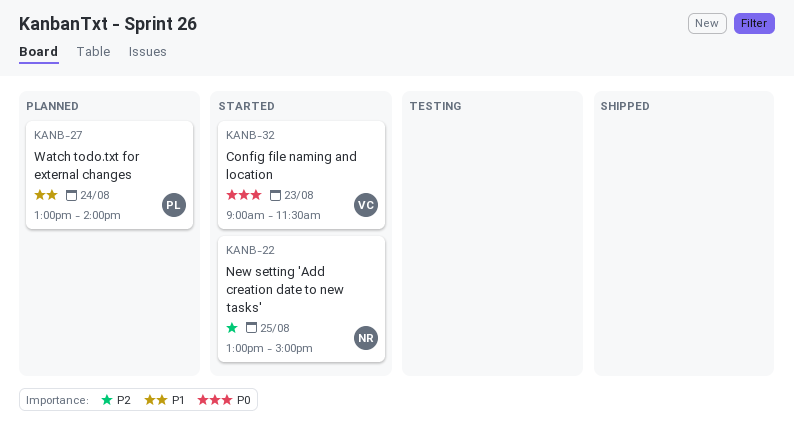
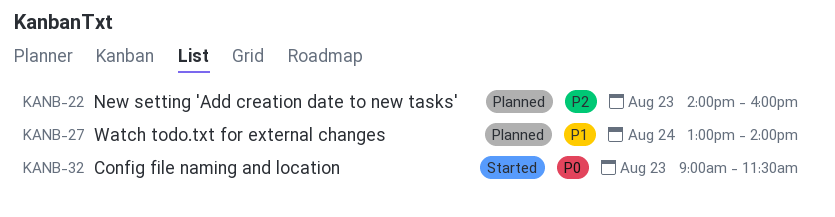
KANB-22, status: Started -> Planned
KANB-22, day: Aug 25 -> Aug 23
KANB-22, begins: 13:00 -> 14:00
KANB-22, ends: 15:00 -> 16:00

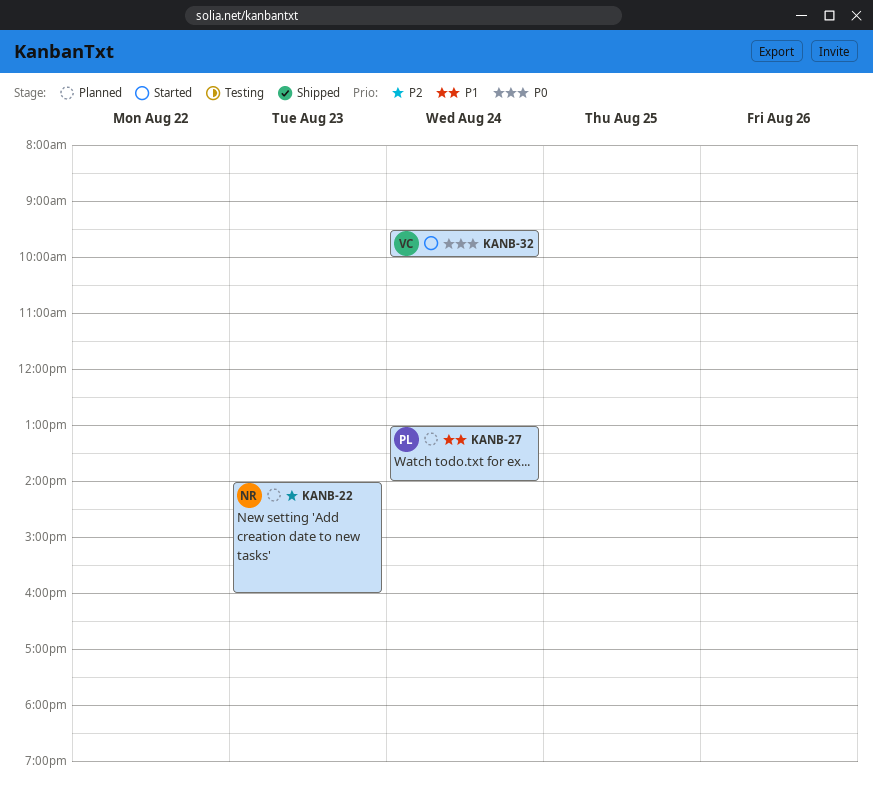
KANB-32, day: Aug 23 -> Aug 24
KANB-32, begins: 09:00 -> 09:30
KANB-32, ends: 11:30 -> 10:00

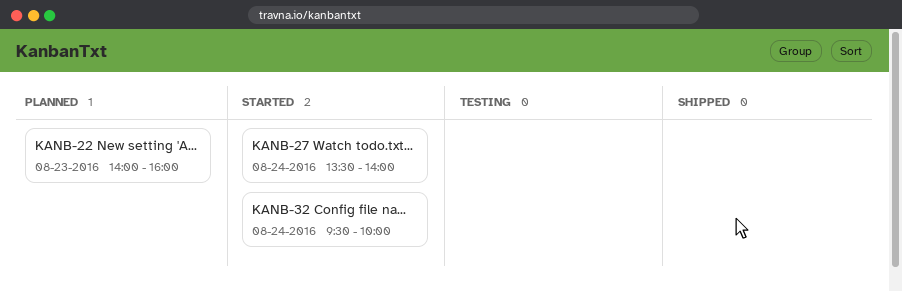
KANB-27, status: Planned -> Started
KANB-27, begins: 13:00 -> 13:30

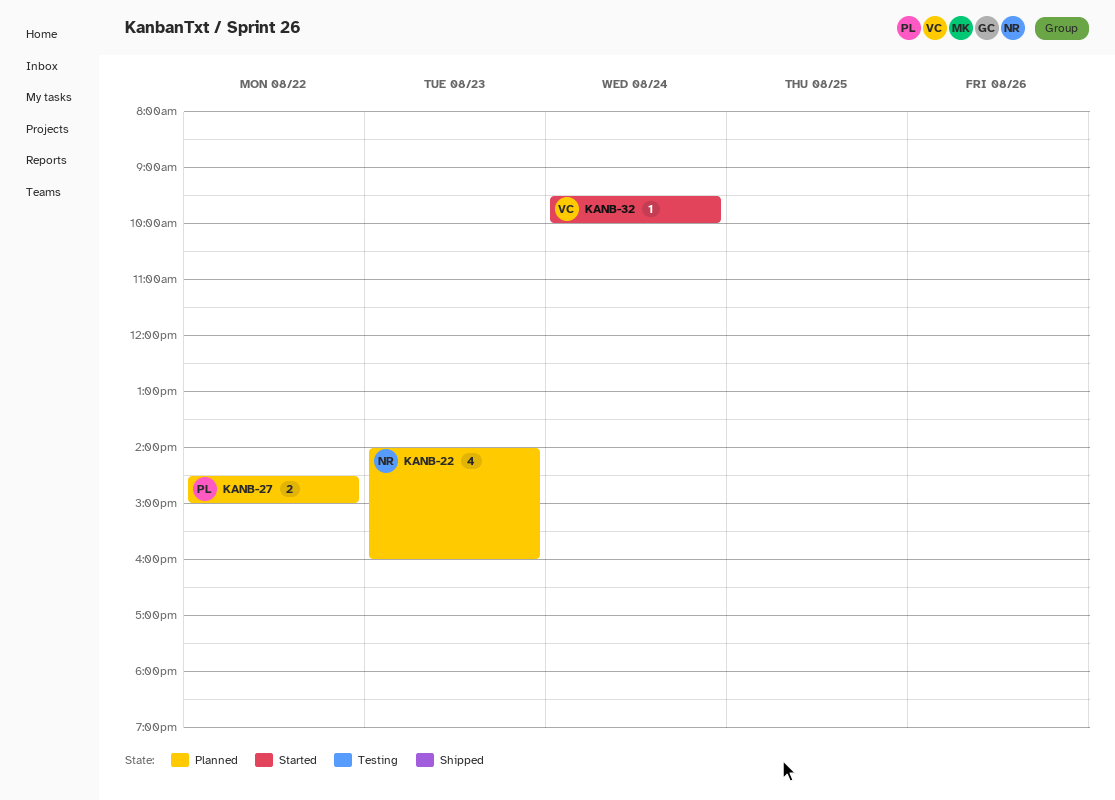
KANB-27, status: Started -> Planned
KANB-27, day: Aug 24 -> Aug 22
KANB-27, begins: 13:30 -> 14:30
KANB-27, ends: 14:00 -> 15:00

